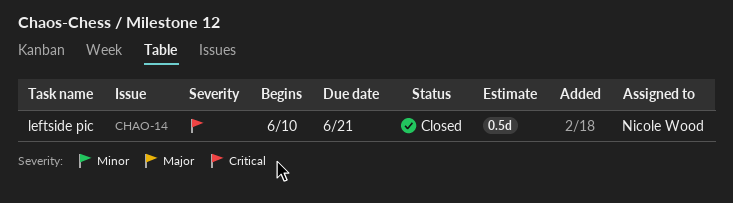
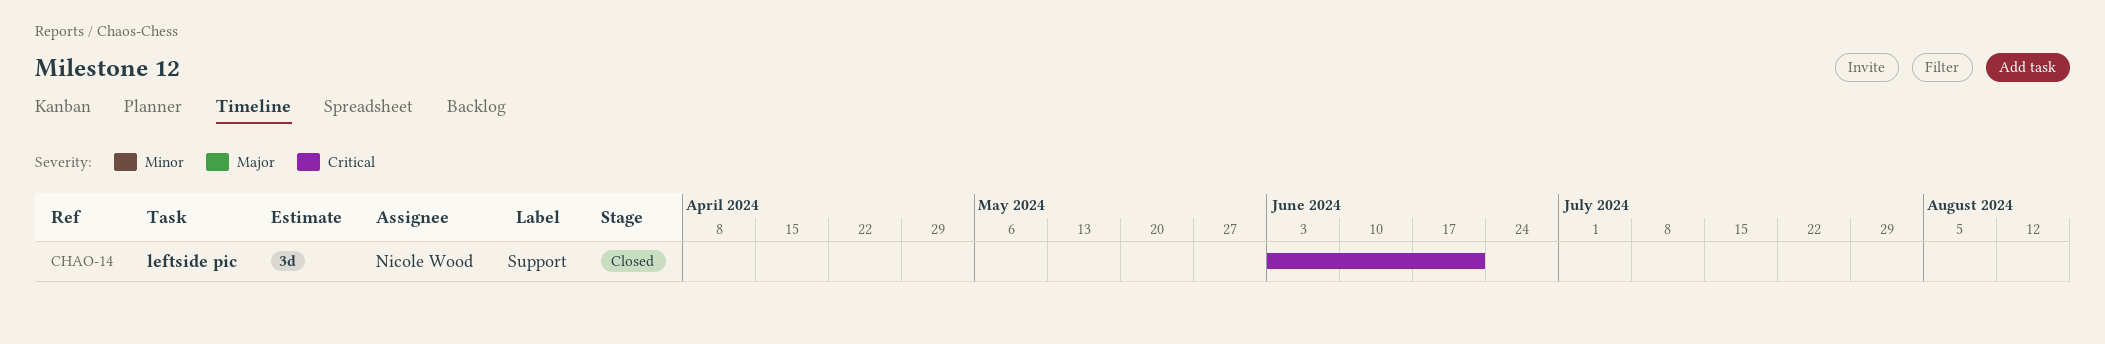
CHAO-14, estimate: 0.5d -> 3d
CHAO-14, start: Jun 10 -> Jun 3

